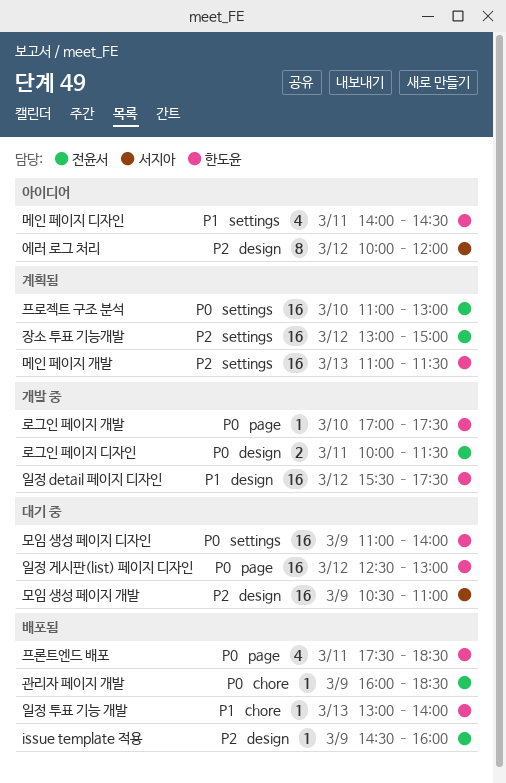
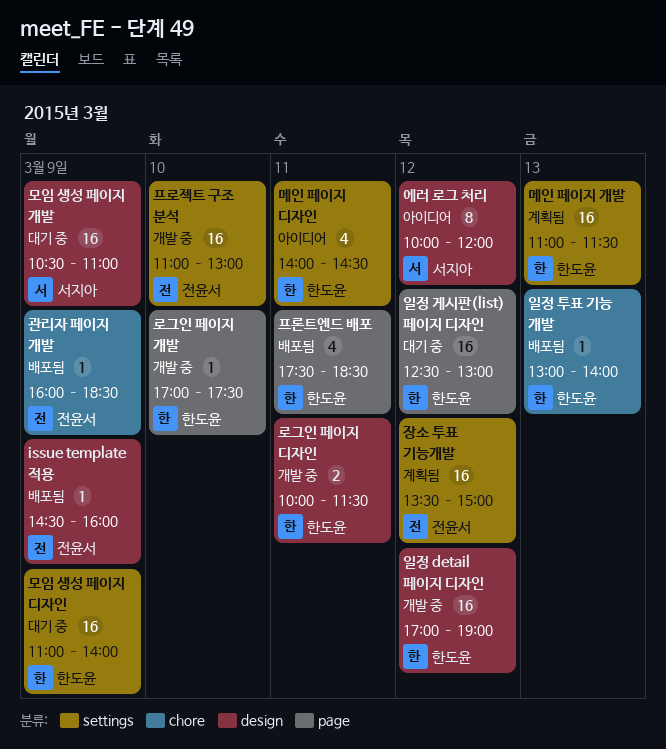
로그인 페이지 디자인, owner: 전윤서 -> 한도윤
일정 detail 페이지 디자인, begins: 15:30 -> 17:00
일정 detail 페이지 디자인, ends: 17:30 -> 19:00
장소 투표 기능개발, begins: 13:00 -> 13:30
프로젝트 구조 분석, status: 계획됨 -> 개발 중

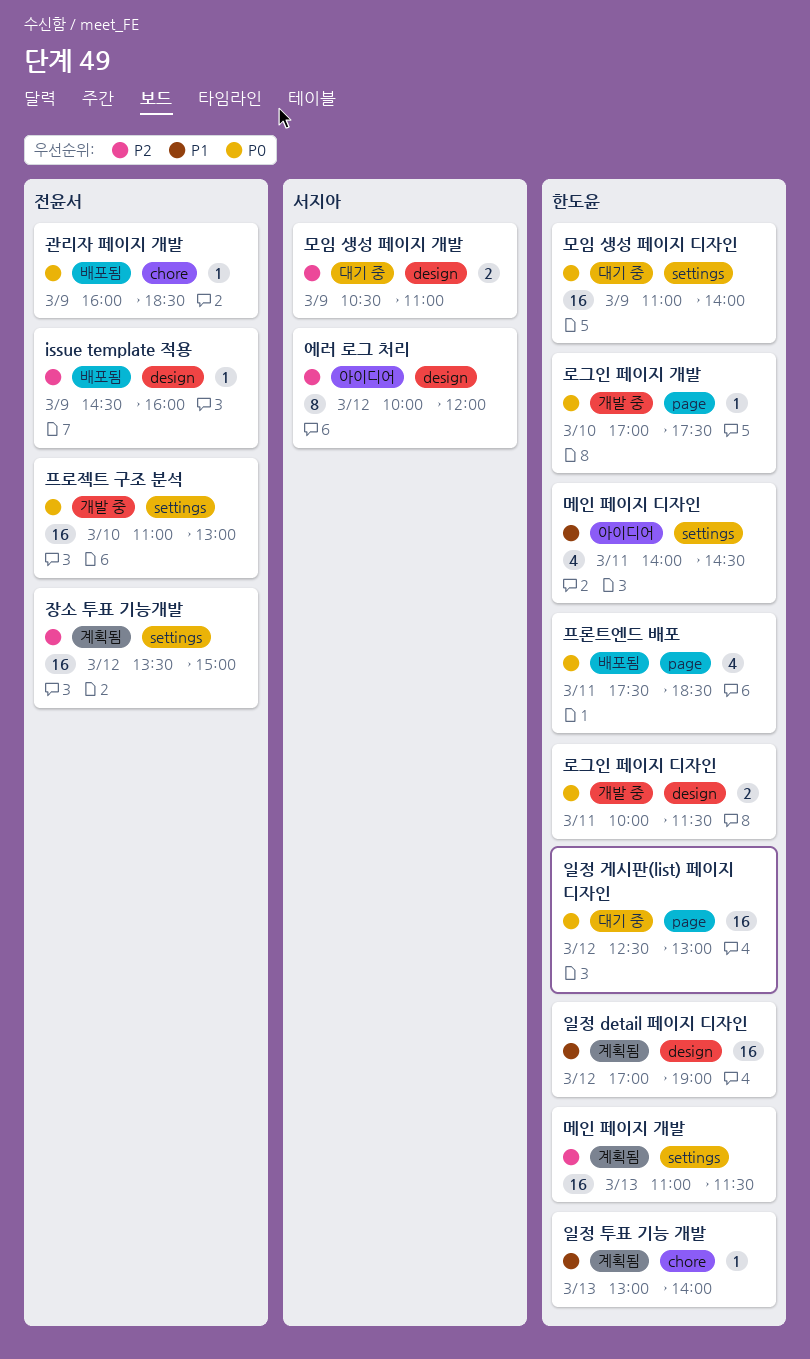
모임 생성 페이지 개발, estimate: 16 -> 2
일정 detail 페이지 디자인, status: 개발 중 -> 계획됨
일정 투표 기능 개발, status: 배포됨 -> 계획됨

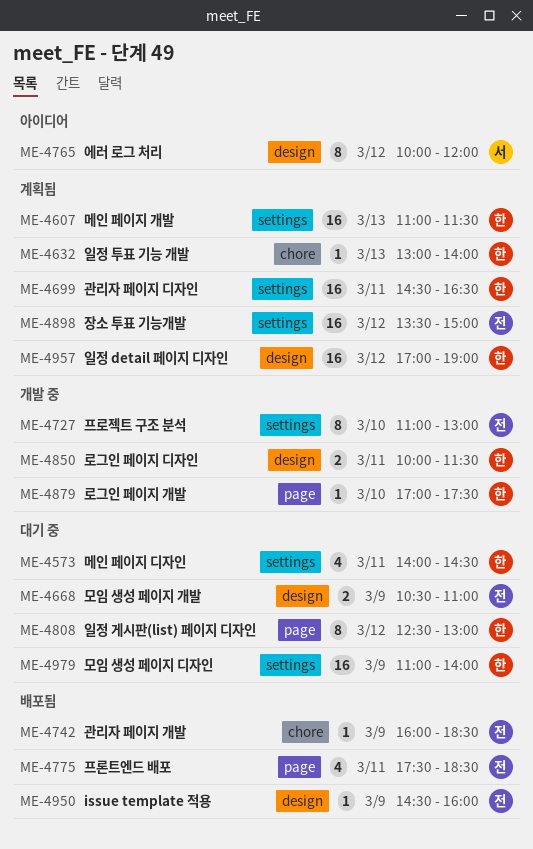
관리자 페이지 디자인: none -> present
메인 페이지 디자인, status: 아이디어 -> 대기 중
모임 생성 페이지 개발, owner: 서지아 -> 전윤서
일정 게시판(list) 페이지 디자인, estimate: 16 -> 8
프로젝트 구조 분석, estimate: 16 -> 8
프론트엔드 배포, owner: 한도윤 -> 전윤서

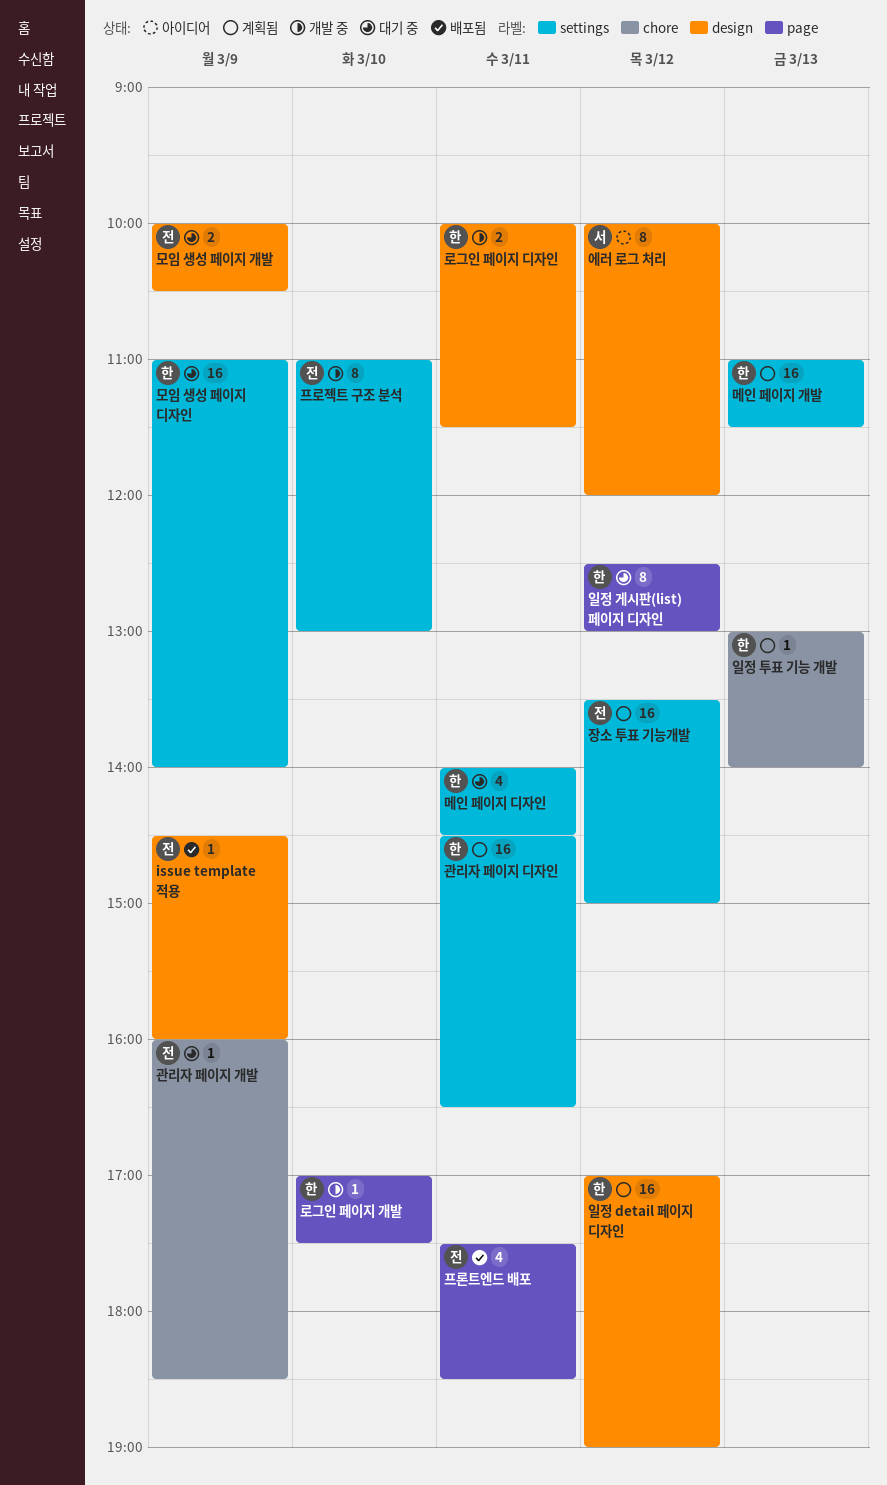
관리자 페이지 개발, status: 배포됨 -> 대기 중
모임 생성 페이지 개발, begins: 10:30 -> 10:00
모임 생성 페이지 개발, ends: 11:00 -> 10:30

